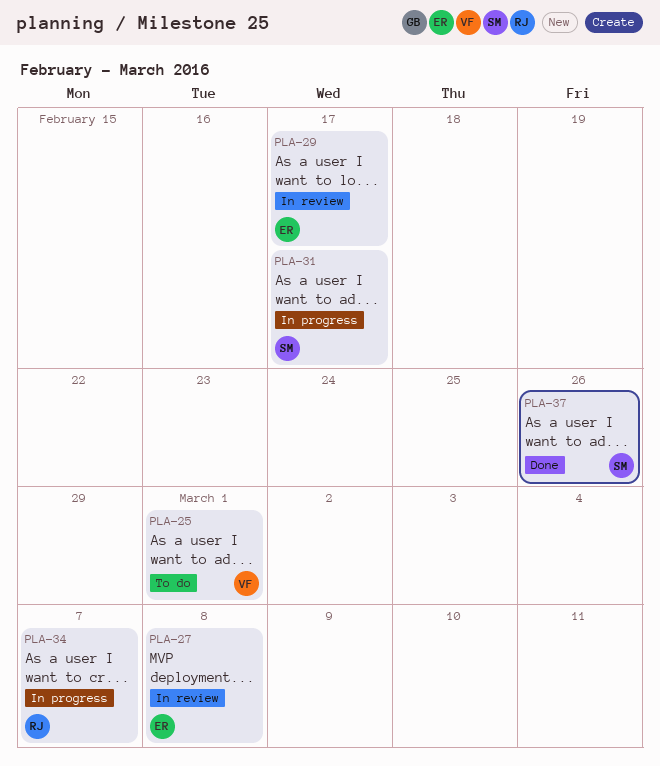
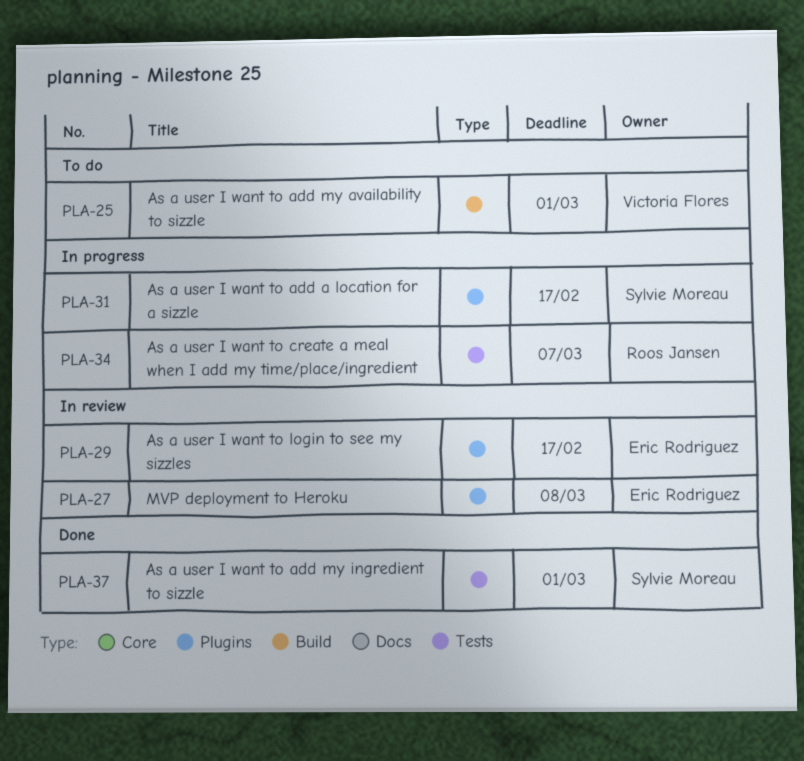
PLA-37, due: Feb 26 -> Mar 1

